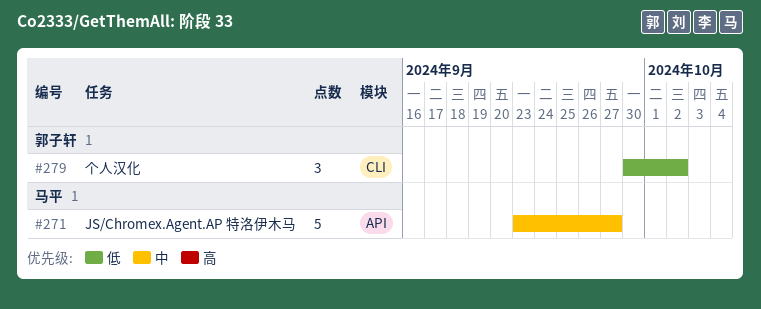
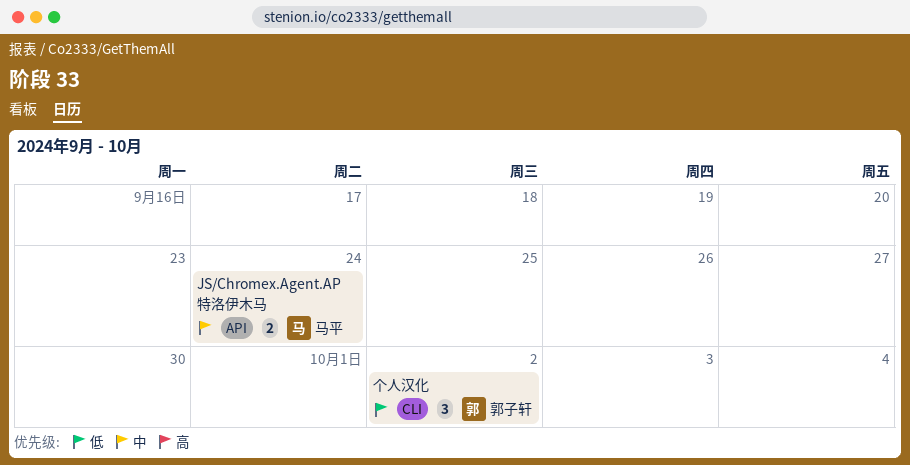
JS/Chromex.Agent.AP 特洛伊木马, estimate: 5 -> 2
JS/Chromex.Agent.AP 特洛伊木马, due: Sep 27 -> Sep 24

